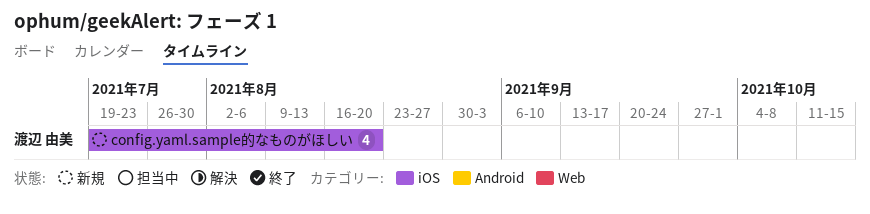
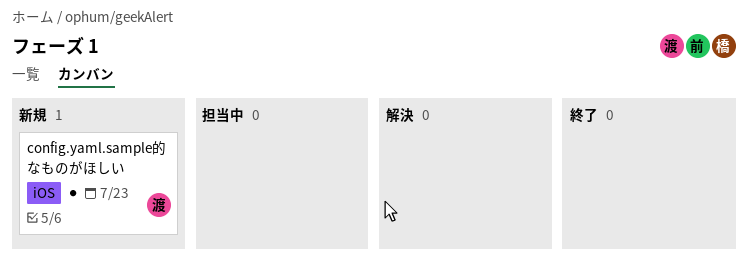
config.yaml.sample的なものがほしい, estimate: 4 -> 1
config.yaml.sample的なものがほしい, due: Aug 20 -> Jul 23

